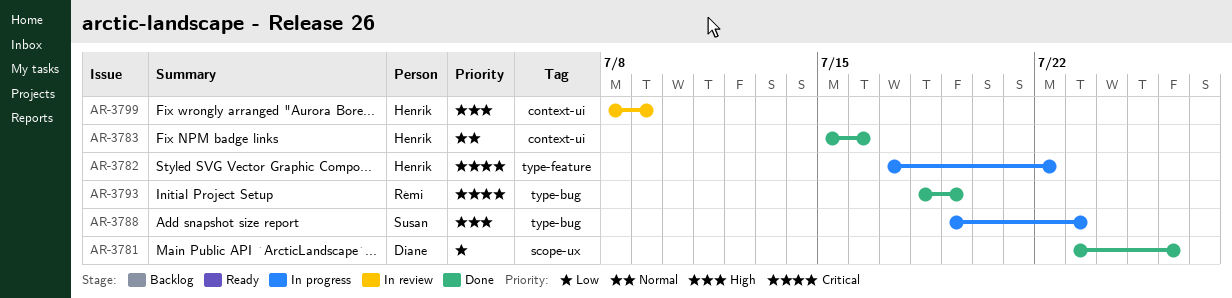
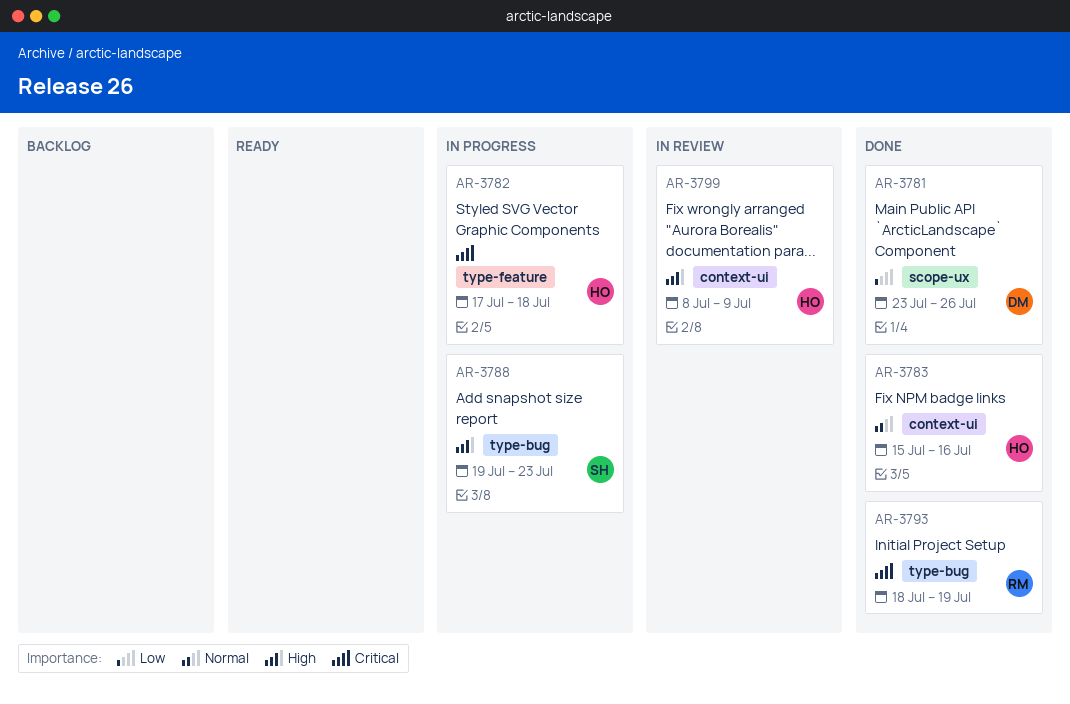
AR-3782, due: Jul 22 -> Jul 18

